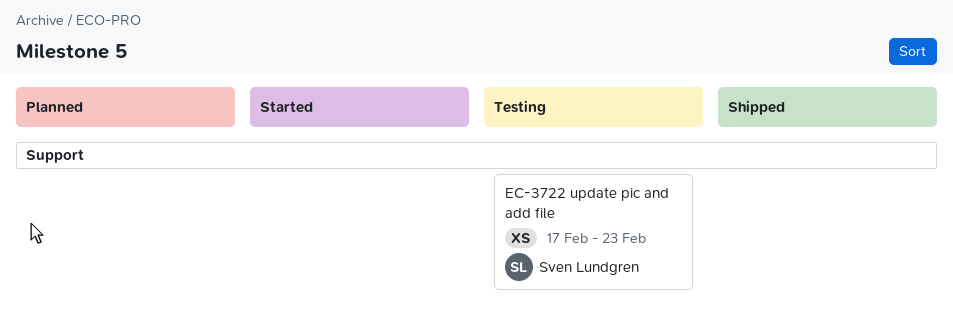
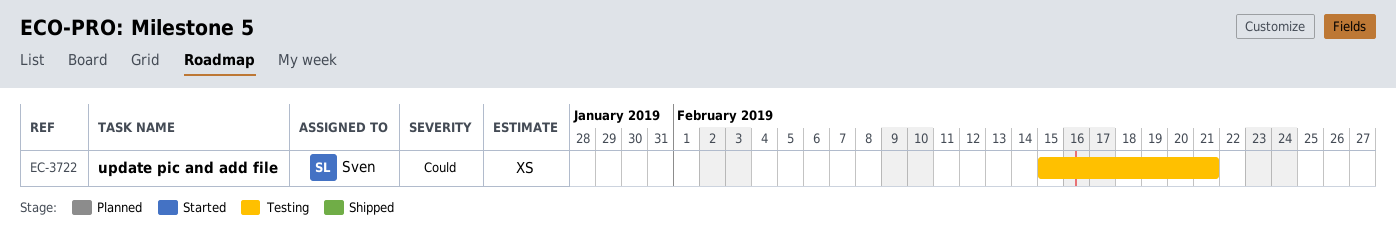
EC-3722, start: Feb 17 -> Feb 15
EC-3722, due: Feb 23 -> Feb 21

